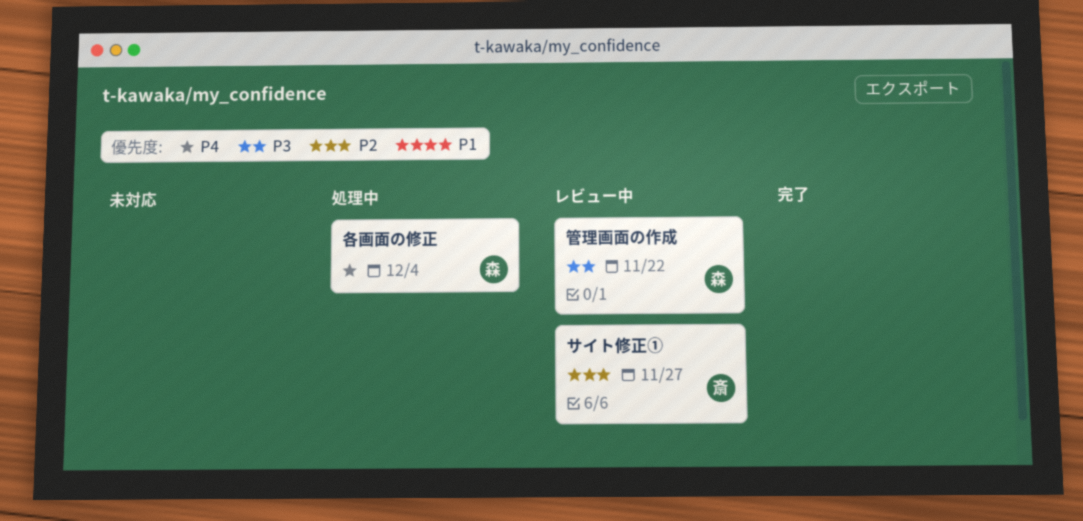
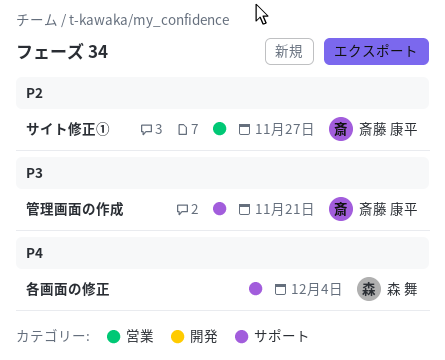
管理画面の作成, owner: 森 舞 -> 斎藤 康平
管理画面の作成, due: Nov 22 -> Nov 21

